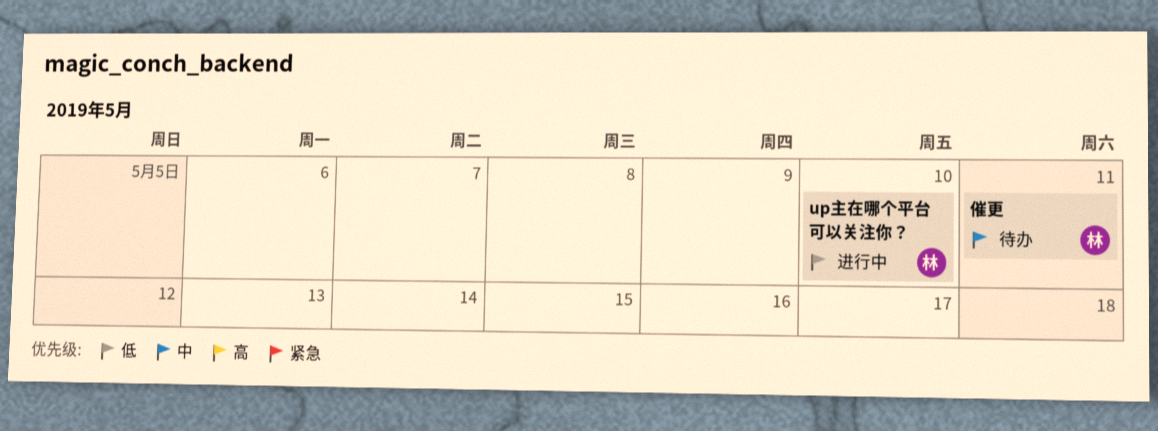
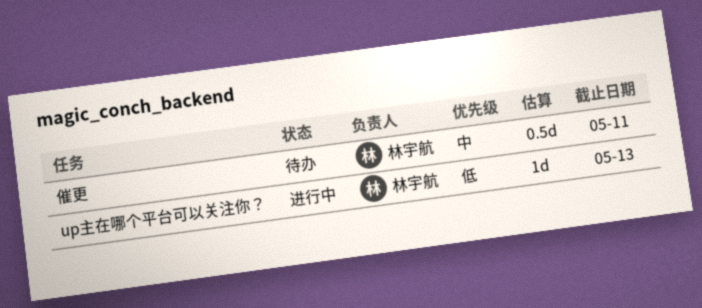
up主在哪个平台可以关注你？, due: May 10 -> May 13

